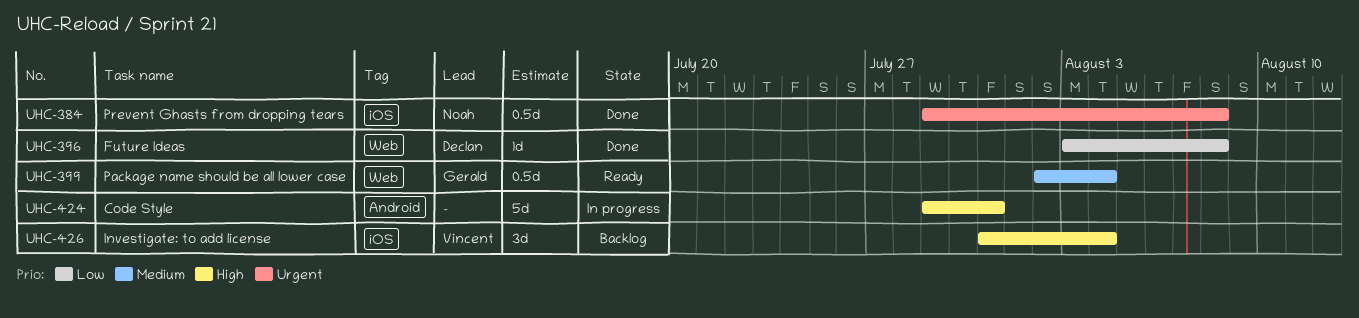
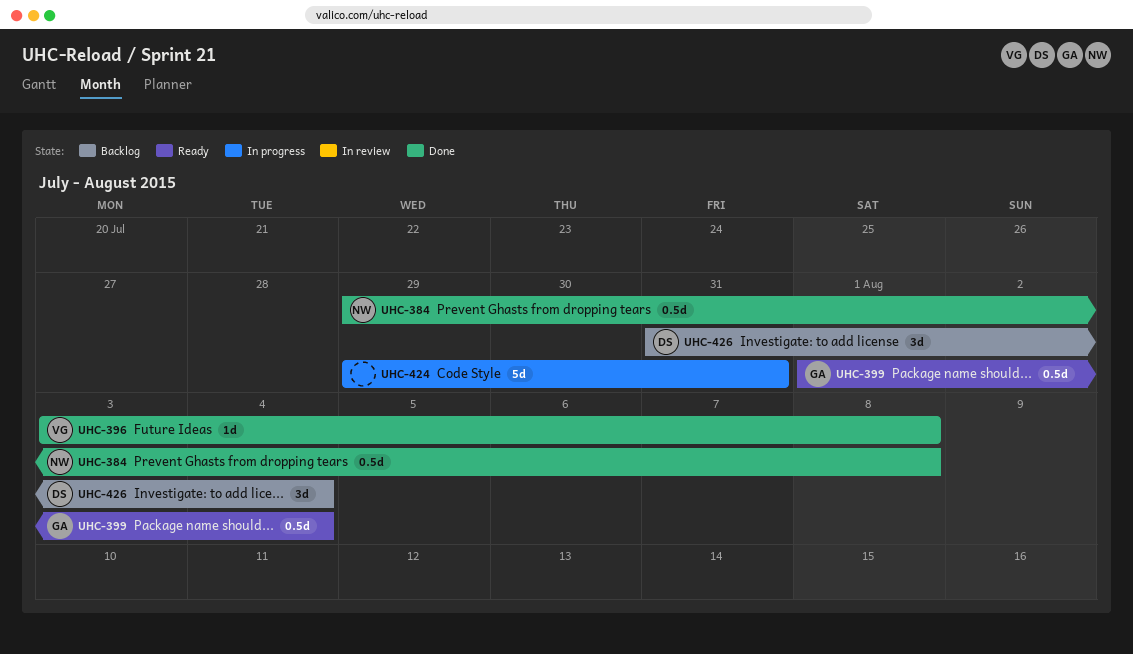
UHC-396, owner: Declan -> Vincent
UHC-399, start: Aug 2 -> Aug 1
UHC-426, owner: Vincent -> Declan

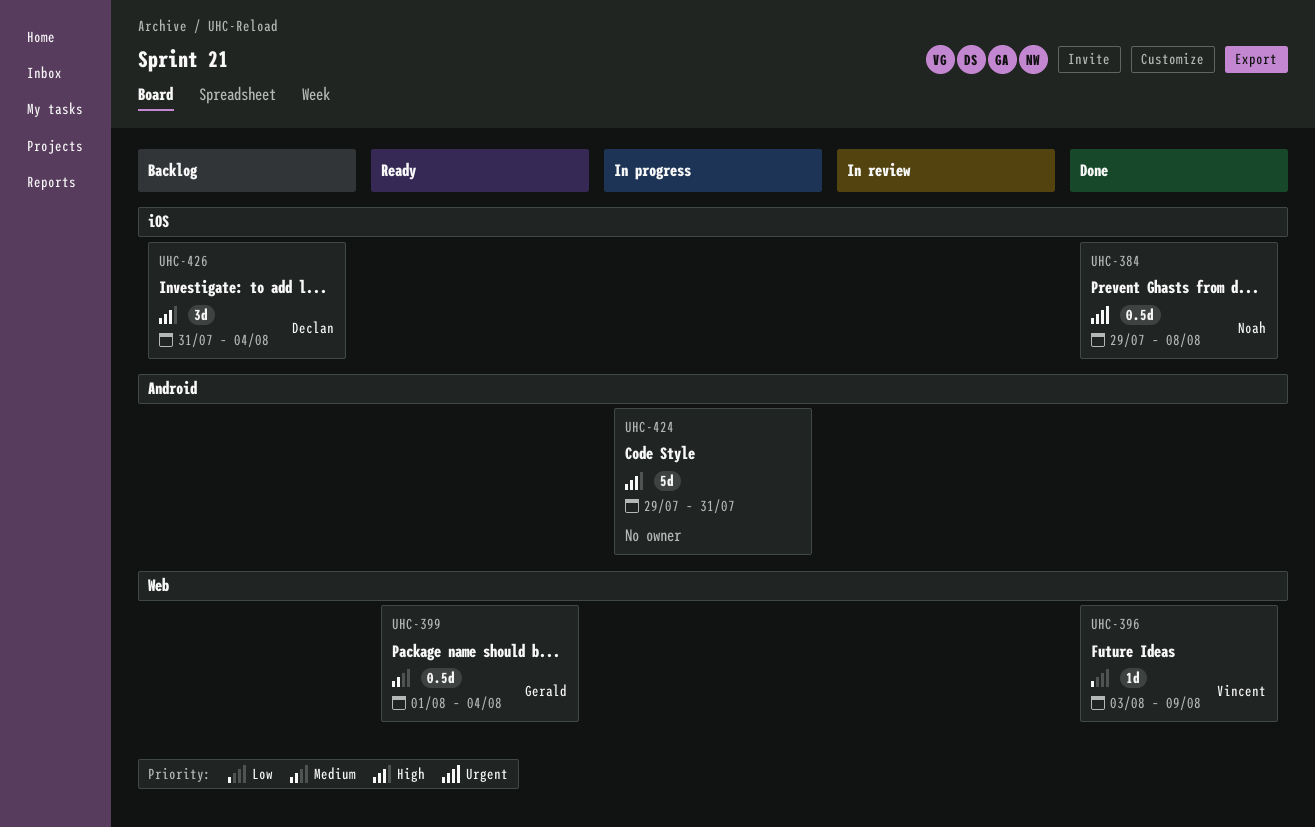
UHC-396, due: Aug 8 -> Aug 9

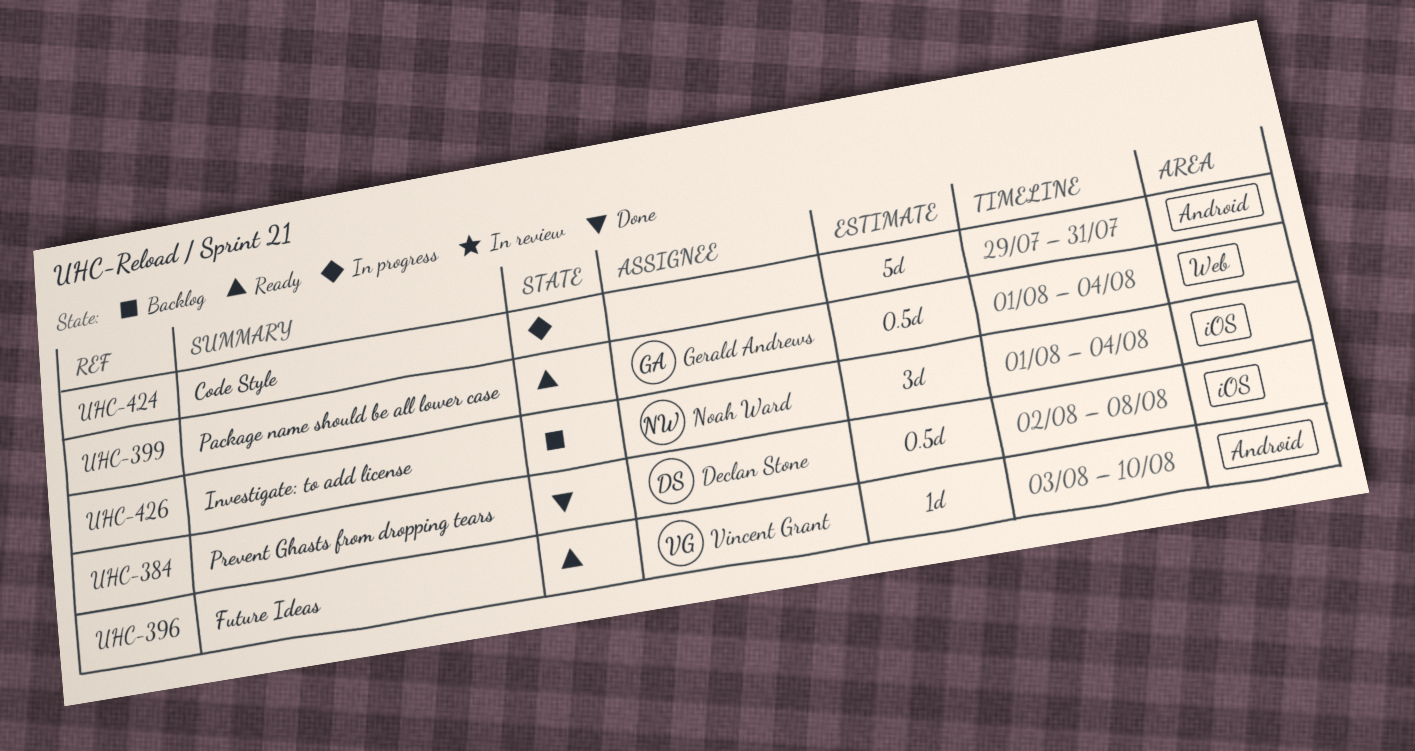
UHC-384, owner: Noah Ward -> Declan Stone
UHC-384, start: Jul 29 -> Aug 2
UHC-396, status: Done -> Ready
UHC-396, label: Web -> Android
UHC-396, due: Aug 9 -> Aug 10
UHC-426, owner: Declan Stone -> Noah Ward
UHC-426, start: Jul 31 -> Aug 1

